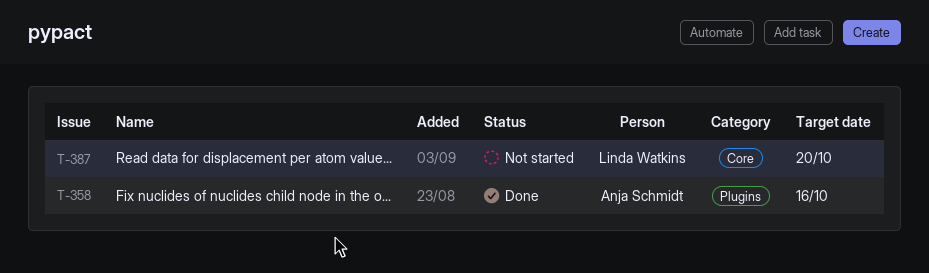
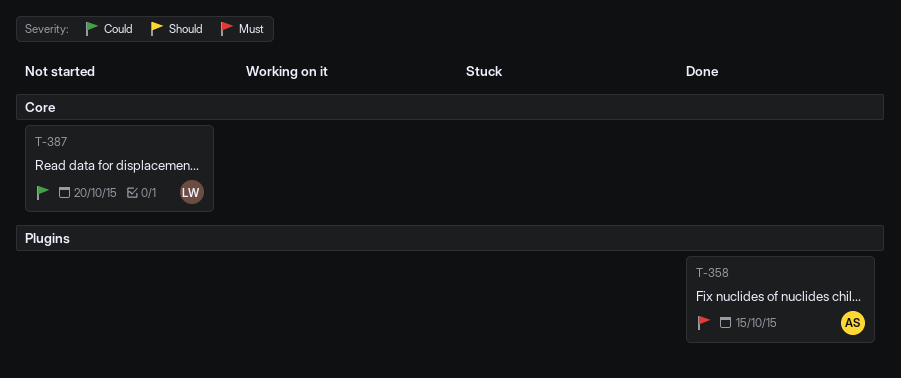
T-358, due: Oct 16 -> Oct 15

